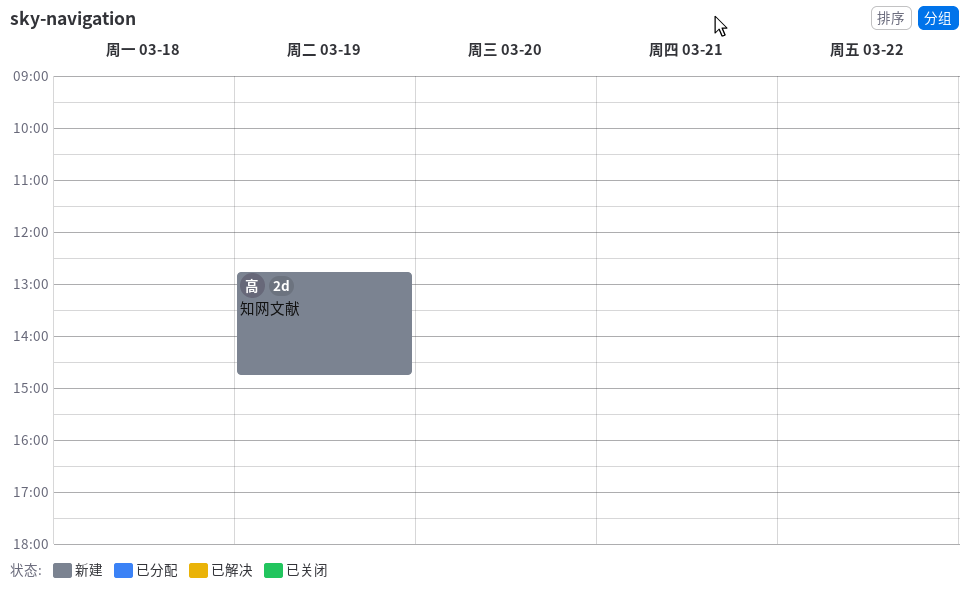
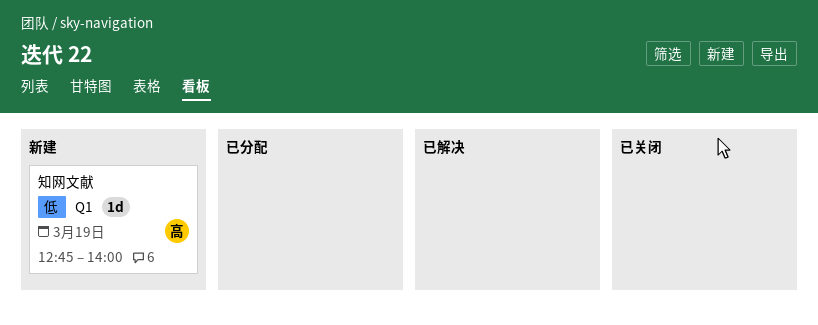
知网文献, estimate: 2d -> 1d
知网文献, ends: 14:45 -> 14:00

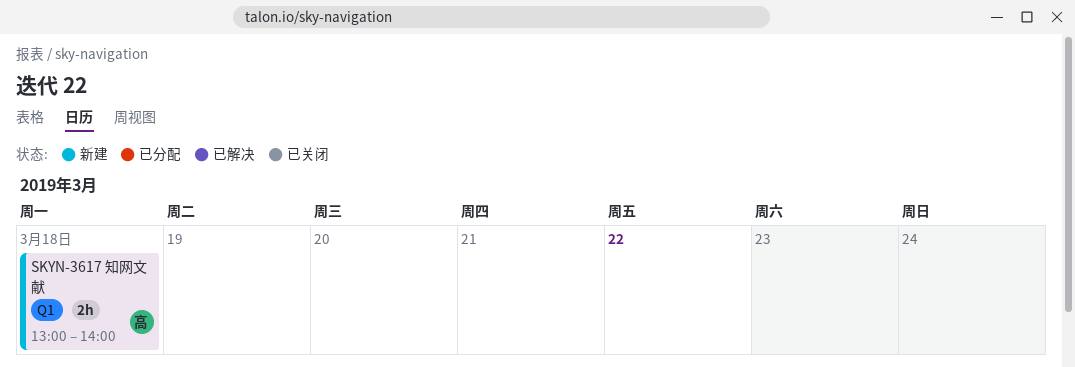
知网文献, estimate: 1d -> 2h
知网文献, day: Mar 19 -> Mar 18
知网文献, begins: 12:45 -> 13:00

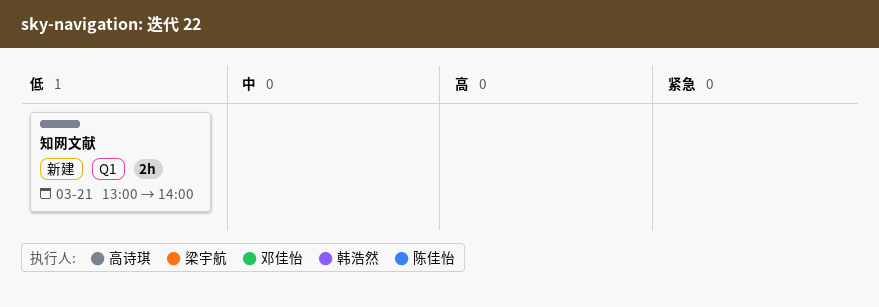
知网文献, day: Mar 18 -> Mar 21

